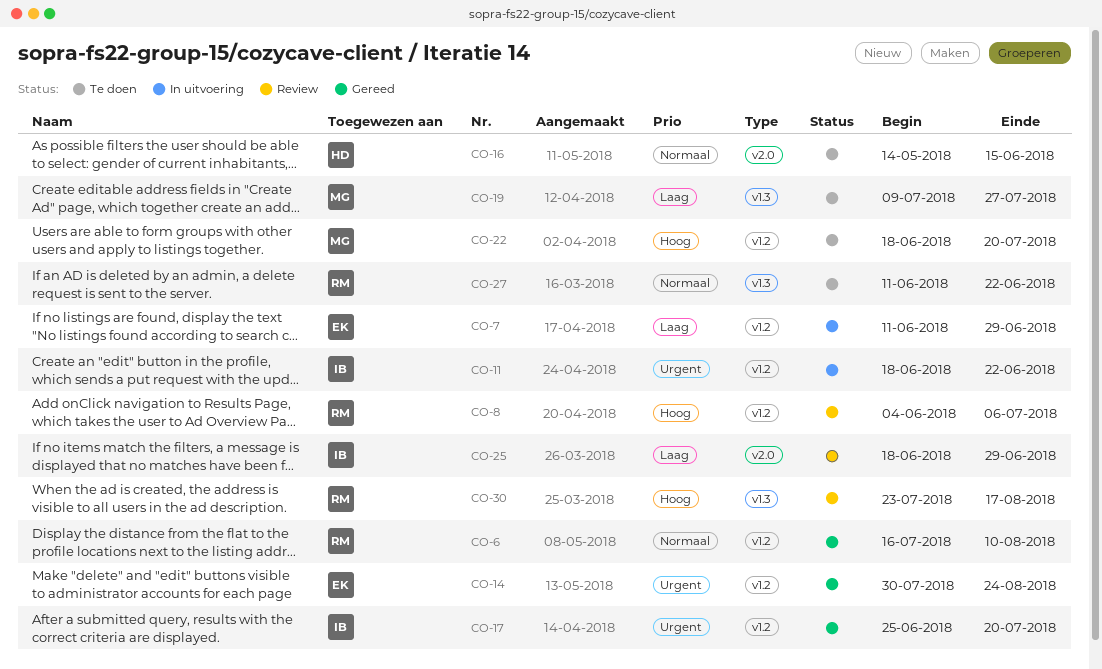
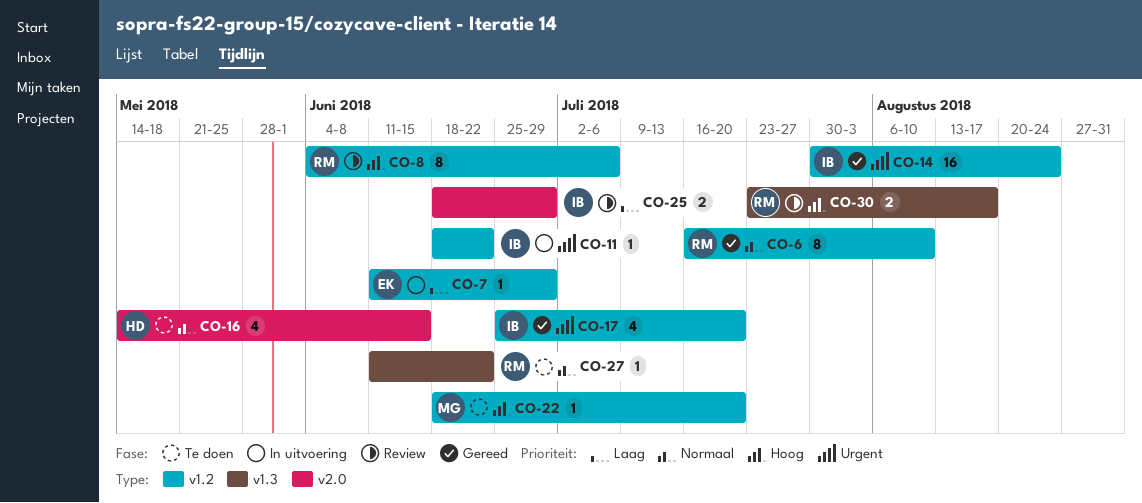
CO-14, owner: EK -> IB
CO-19: present -> none

